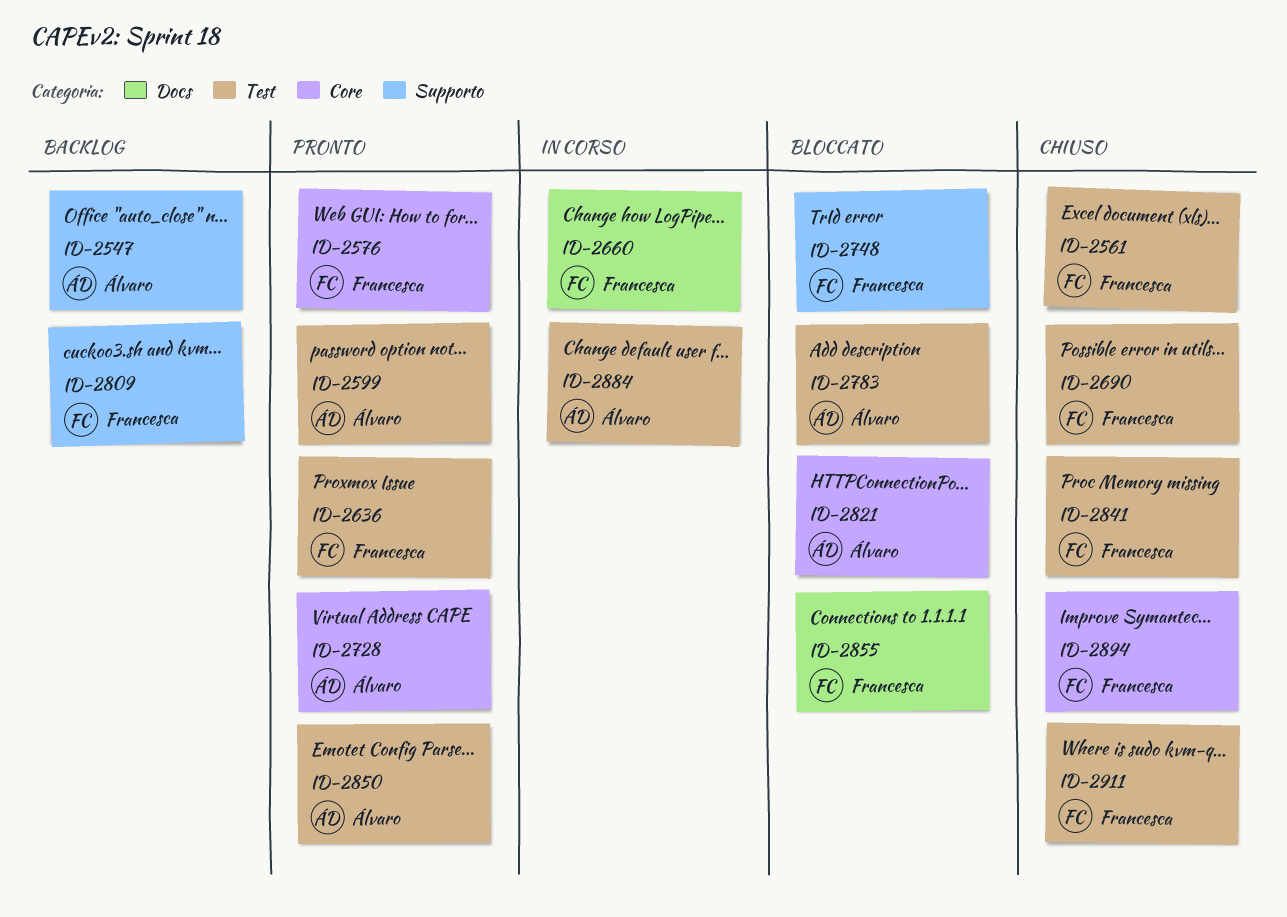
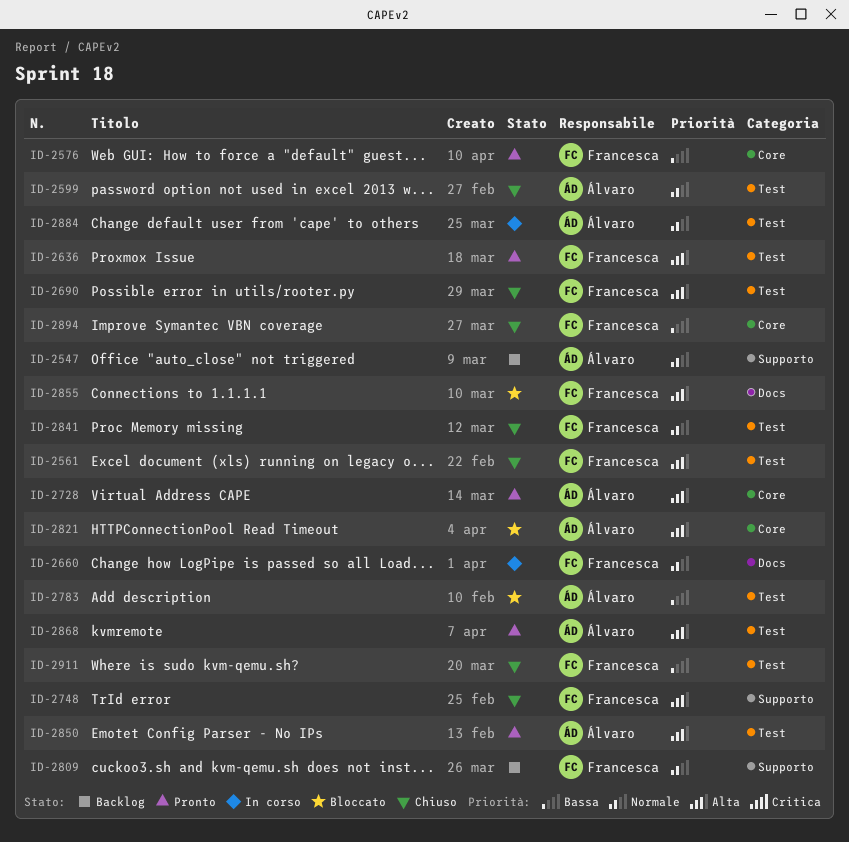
ID-2599, status: Pronto -> Chiuso
ID-2748, status: Bloccato -> Chiuso
ID-2868: none -> present

